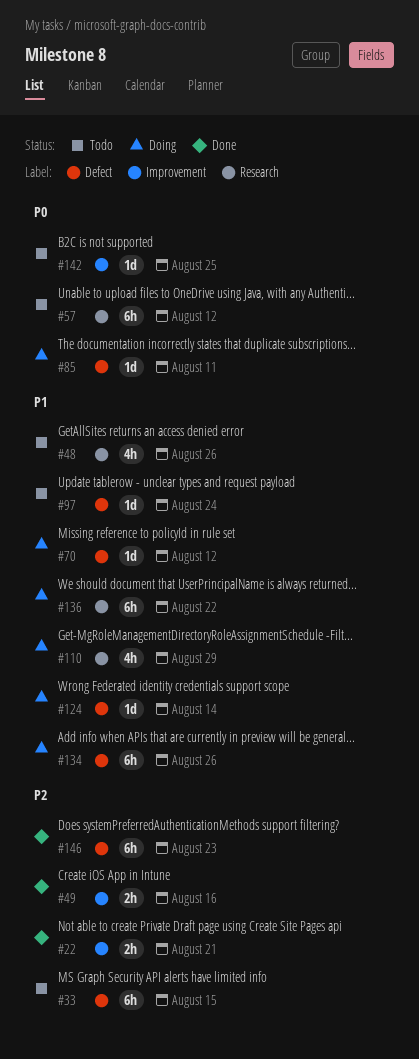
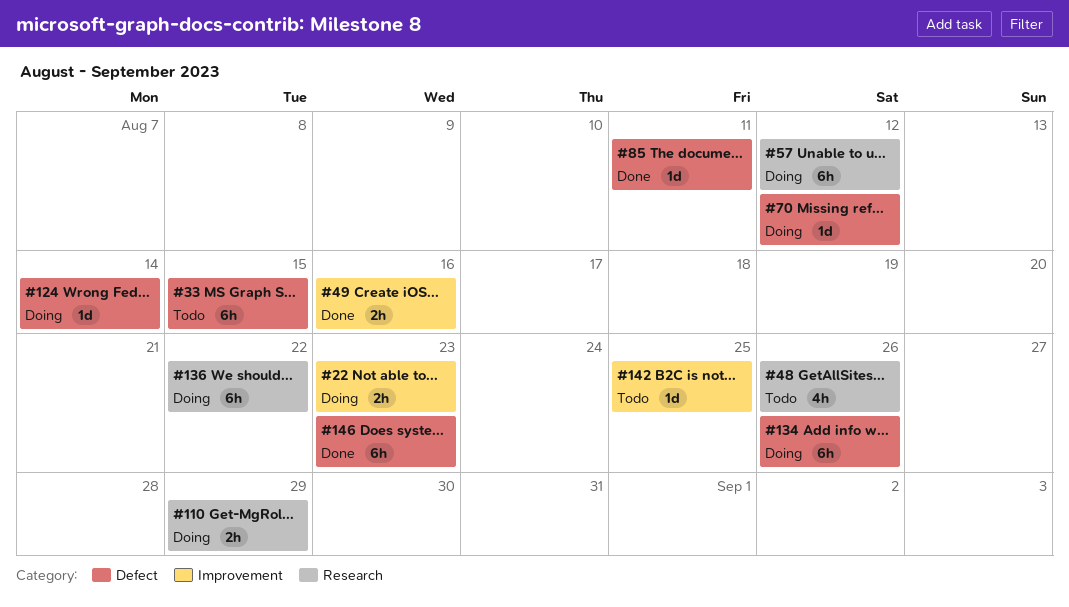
#22, status: Done -> Doing
#22, due: Aug 21 -> Aug 23
#57, status: Todo -> Doing
#85, status: Doing -> Done
#97: present -> none
#110, estimate: 4h -> 2h

